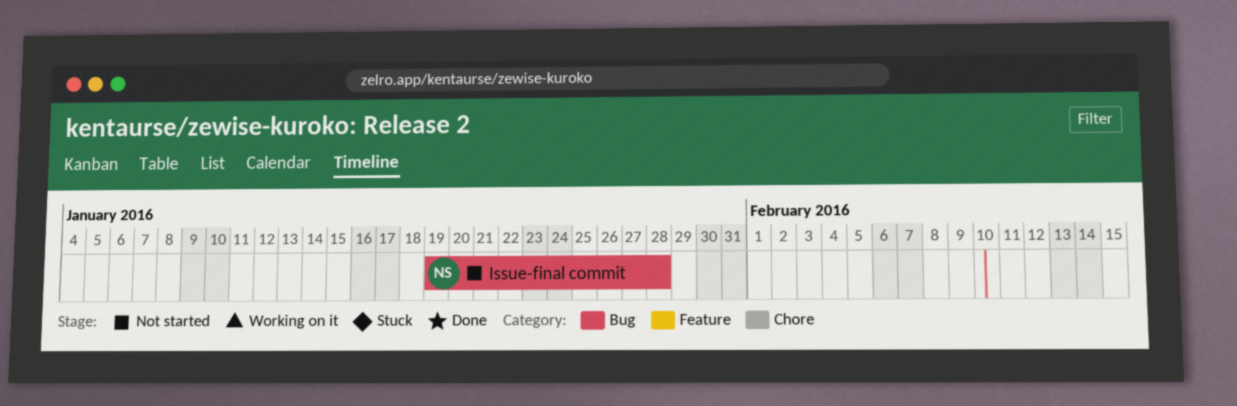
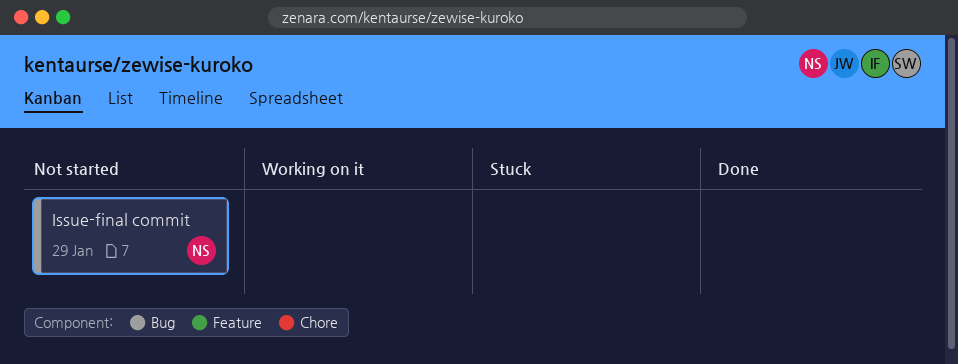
Issue-final commit, due: Jan 28 -> Jan 29

